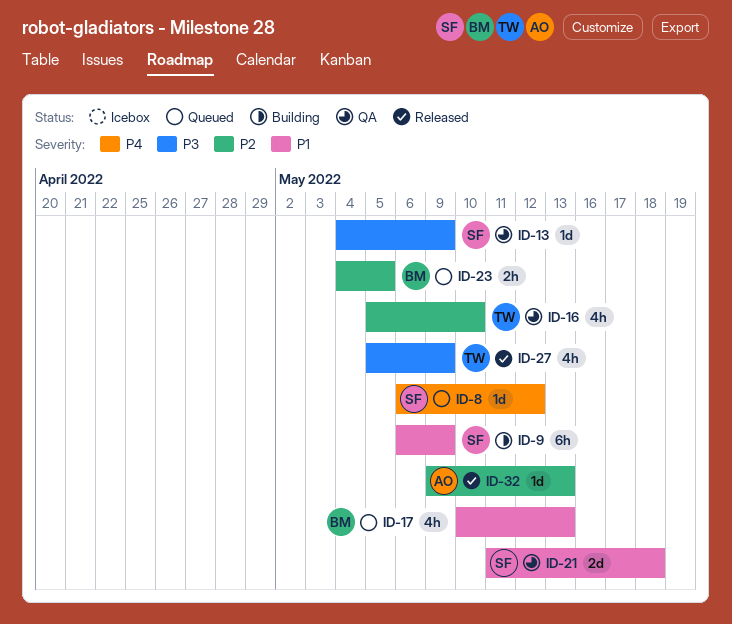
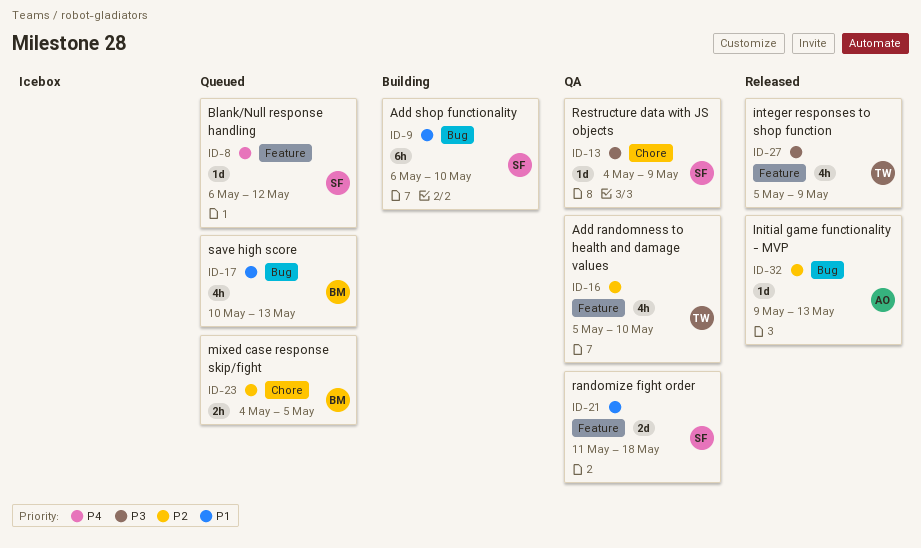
ID-9, due: May 9 -> May 10

